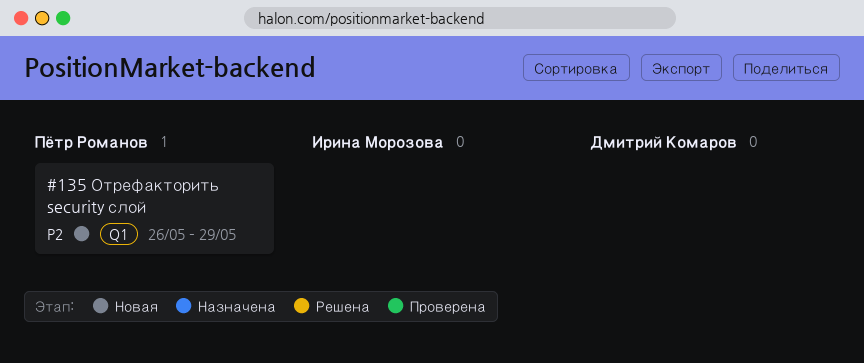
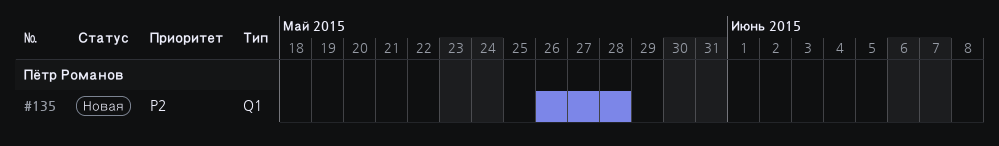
#135, due: May 29 -> May 28

